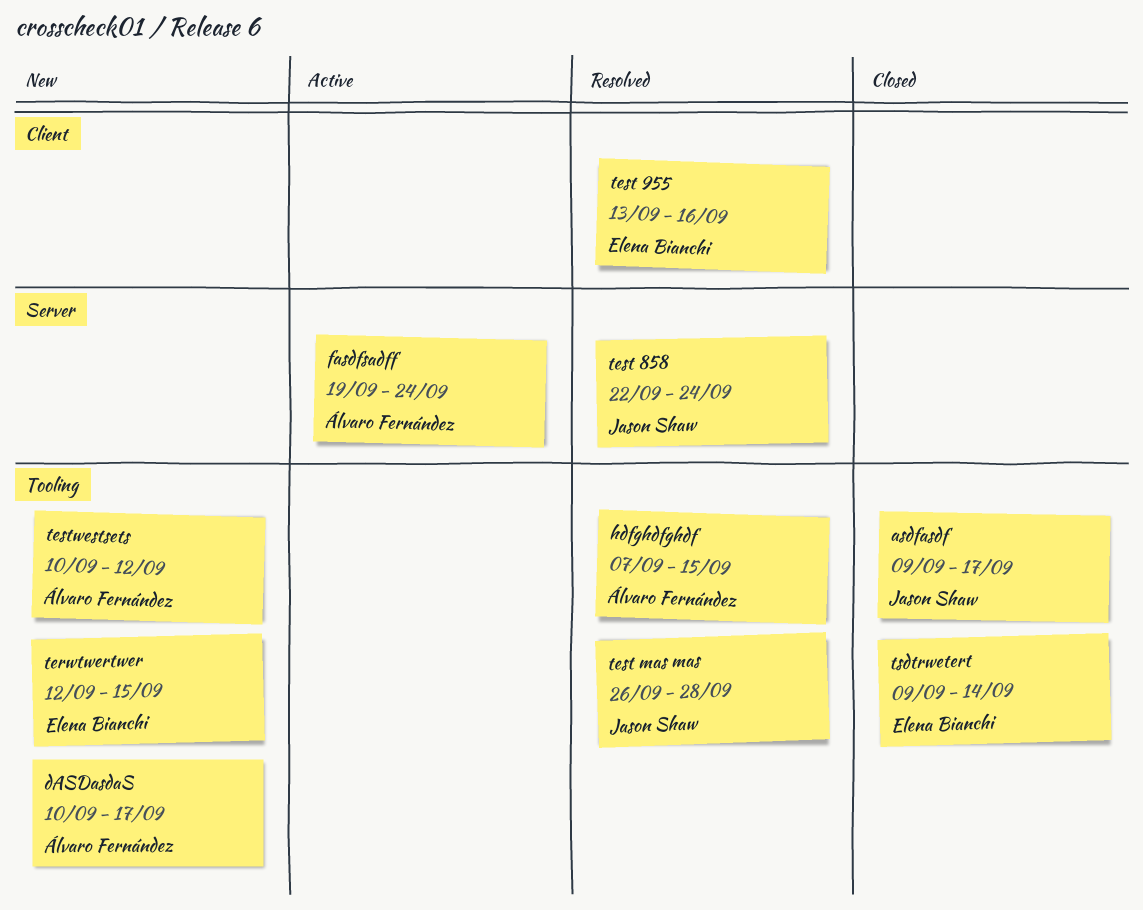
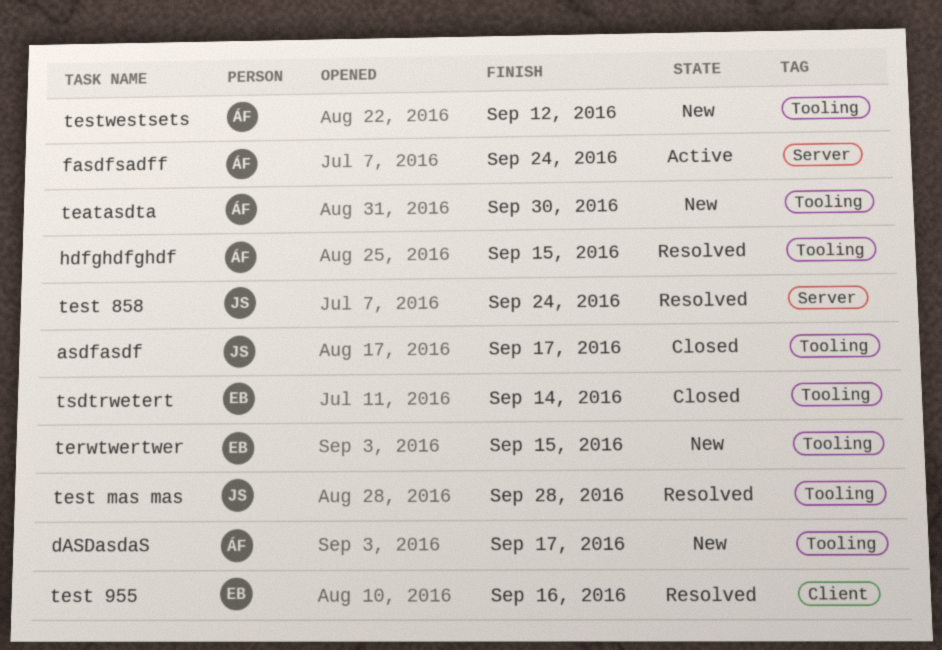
teatasdta: none -> present

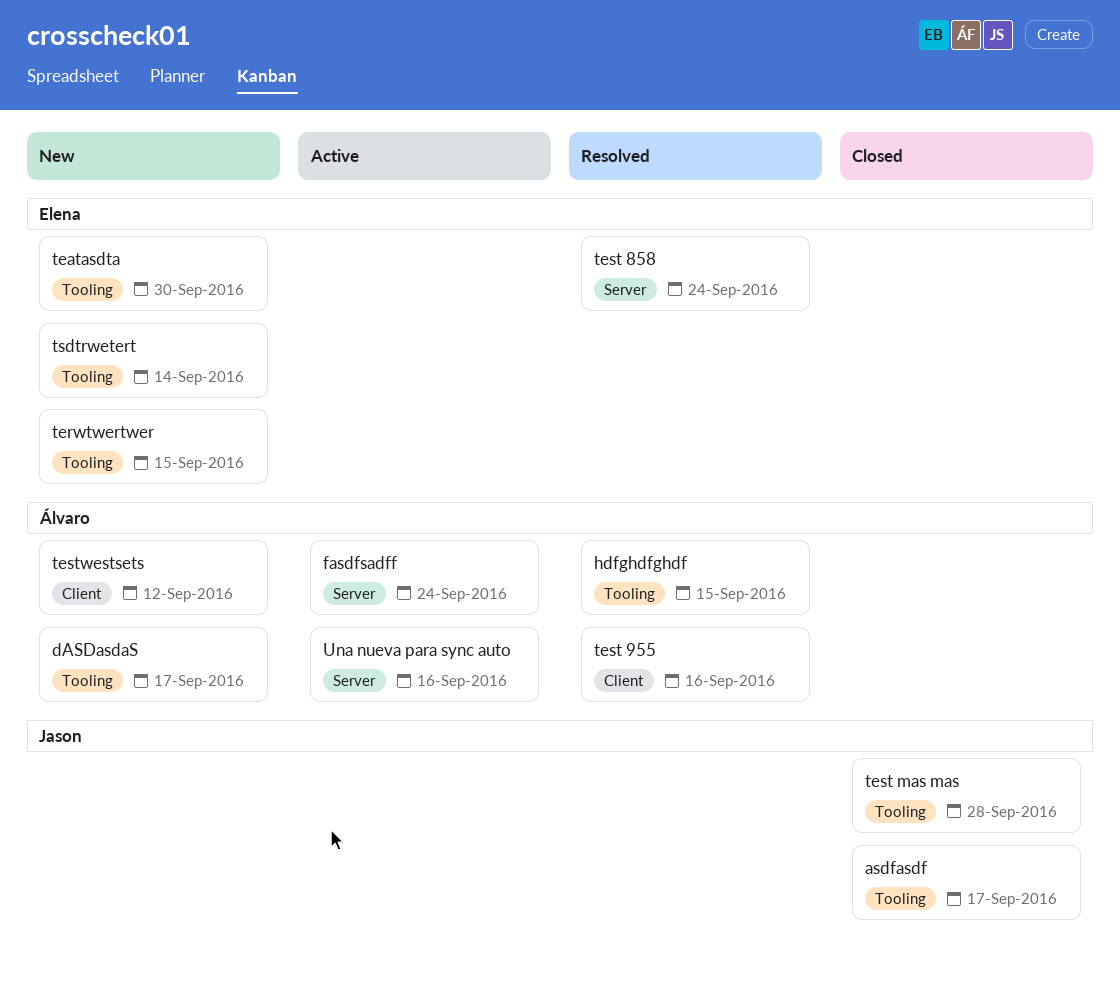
teatasdta, owner: Álvaro -> Elena
test 858, owner: Jason -> Elena
test 955, owner: Elena -> Álvaro
test mas mas, status: Resolved -> Closed
testwestsets, label: Tooling -> Client
tsdtrwetert, status: Closed -> New
Una nueva para sync auto: none -> present

